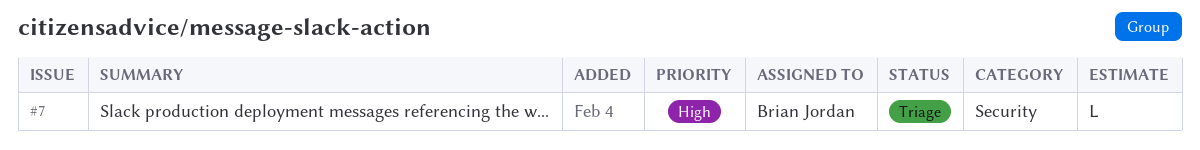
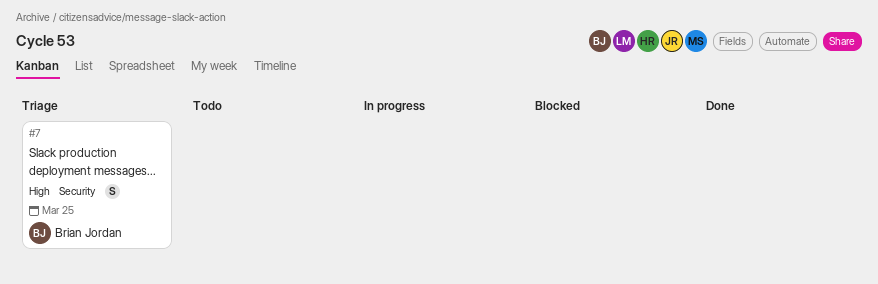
#7, estimate: L -> S

